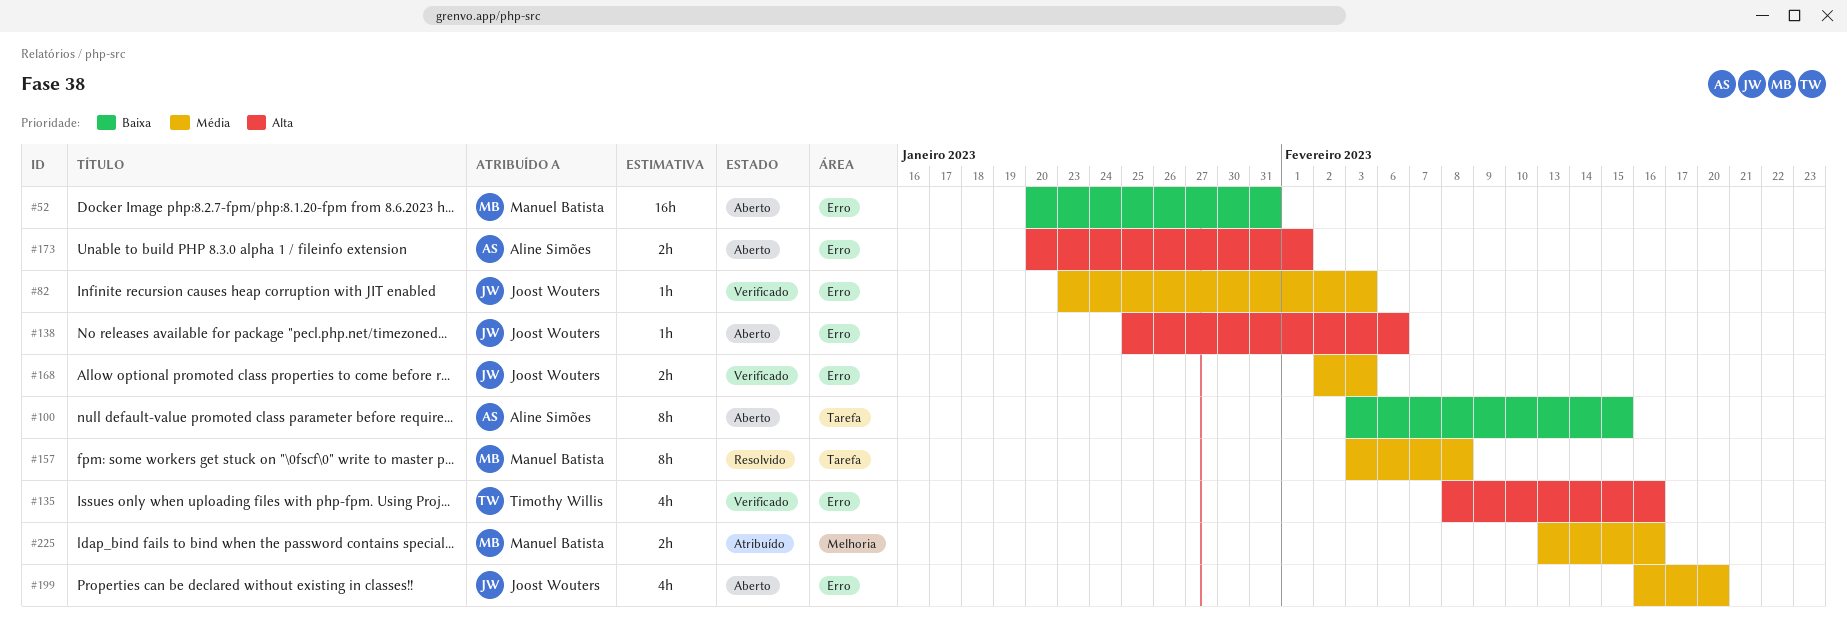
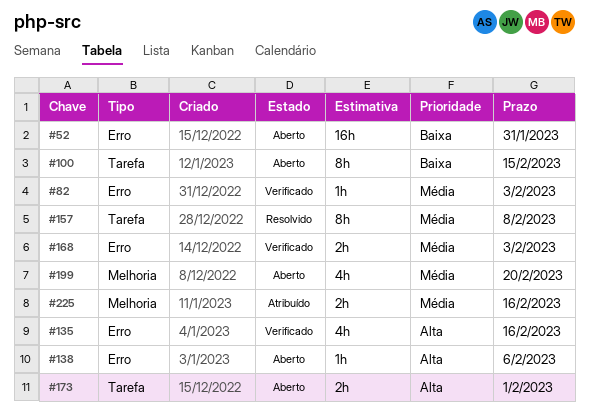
#173, label: Erro -> Tarefa
#199, label: Erro -> Melhoria

